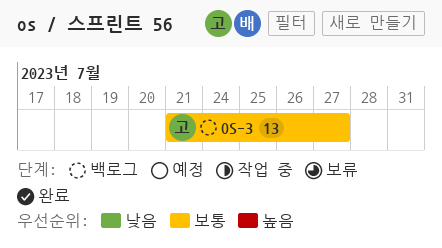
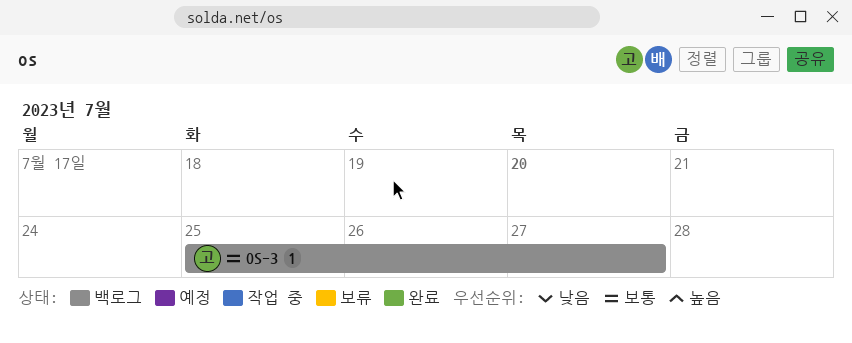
OS-3, estimate: 13 -> 1
OS-3, start: Jul 21 -> Jul 25

